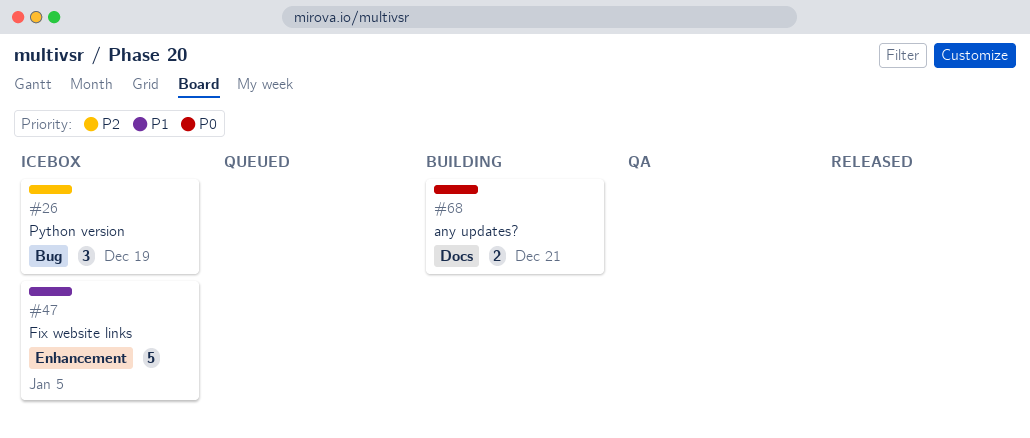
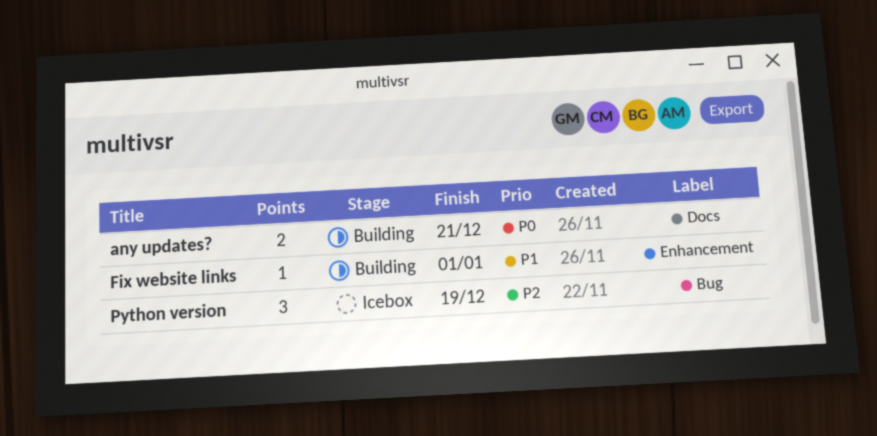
Fix website links, status: Icebox -> Building
Fix website links, estimate: 5 -> 1
Fix website links, due: Jan 5 -> Jan 1

